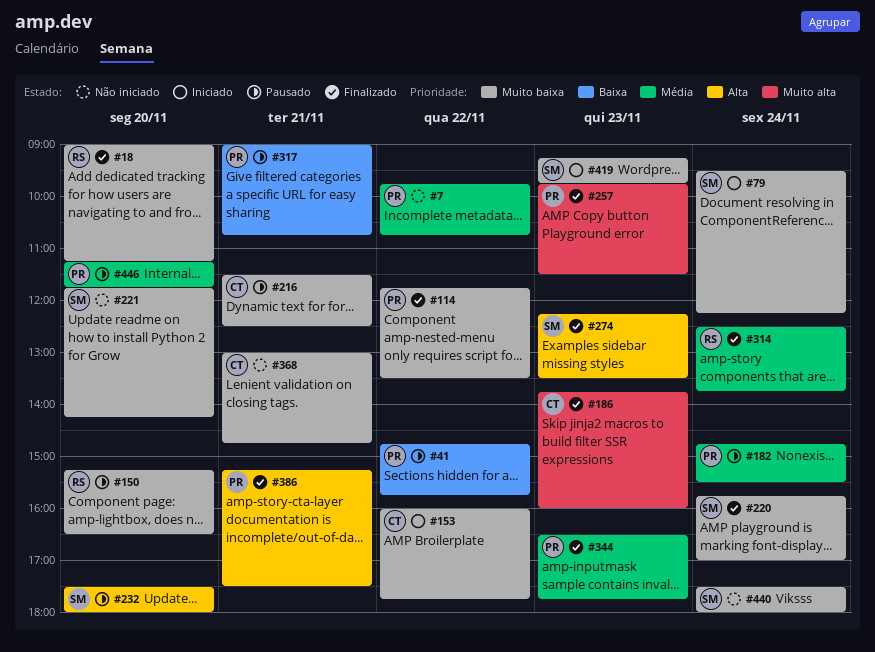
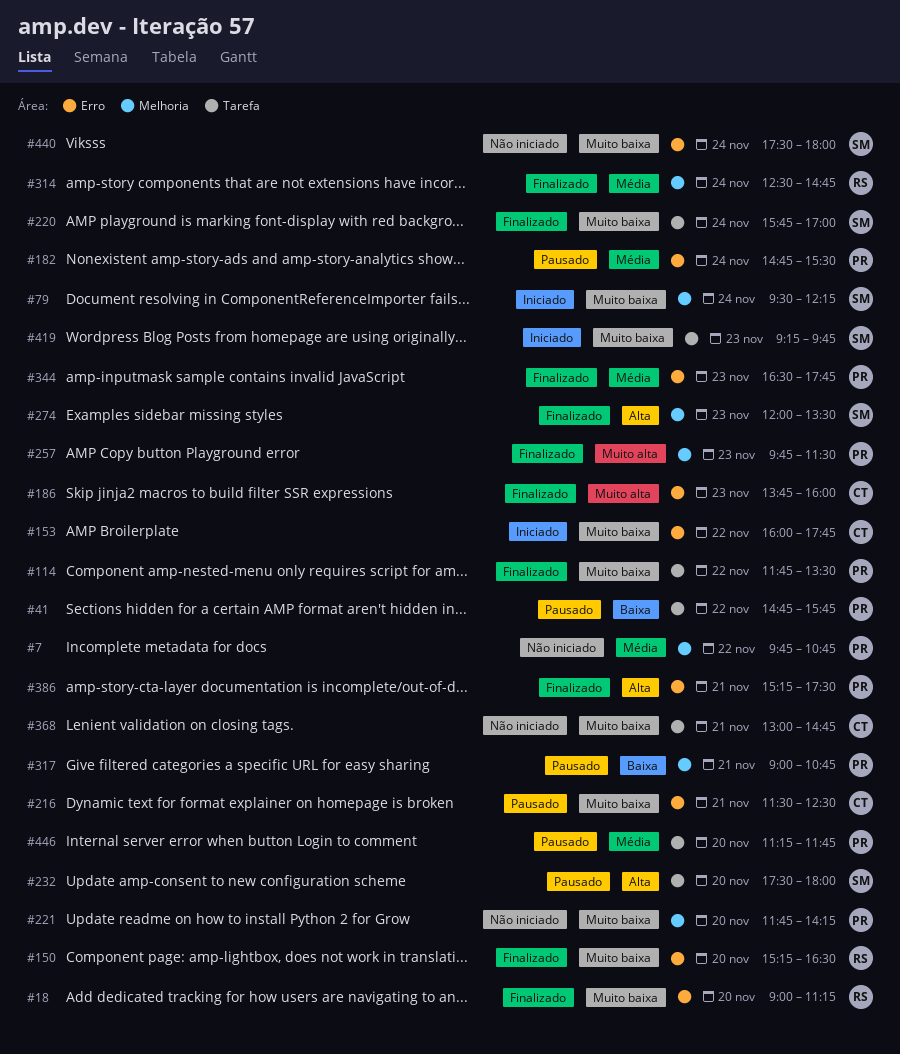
#150, status: Pausado -> Finalizado
#221, owner: SM -> PR
#274, begins: 12:15 -> 12:00
#314, ends: 13:45 -> 14:45

